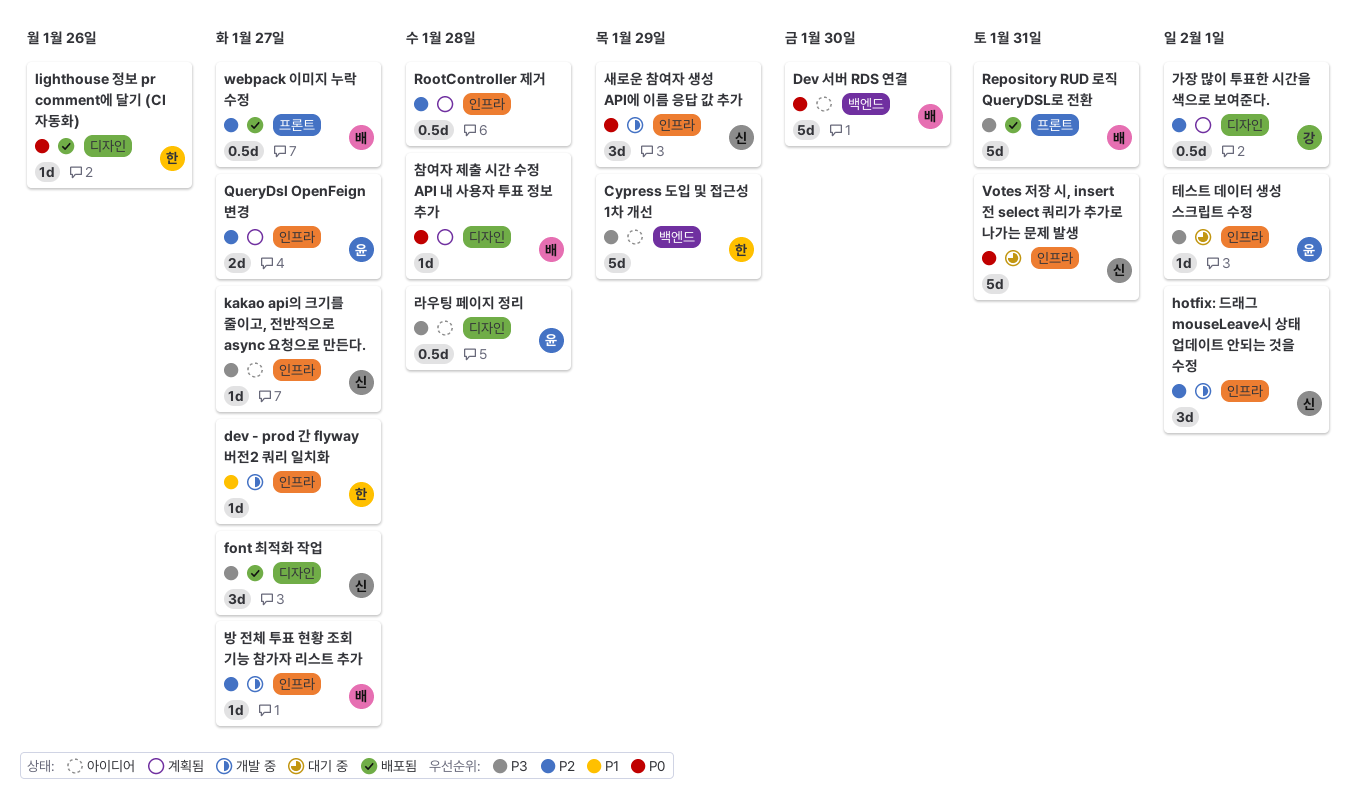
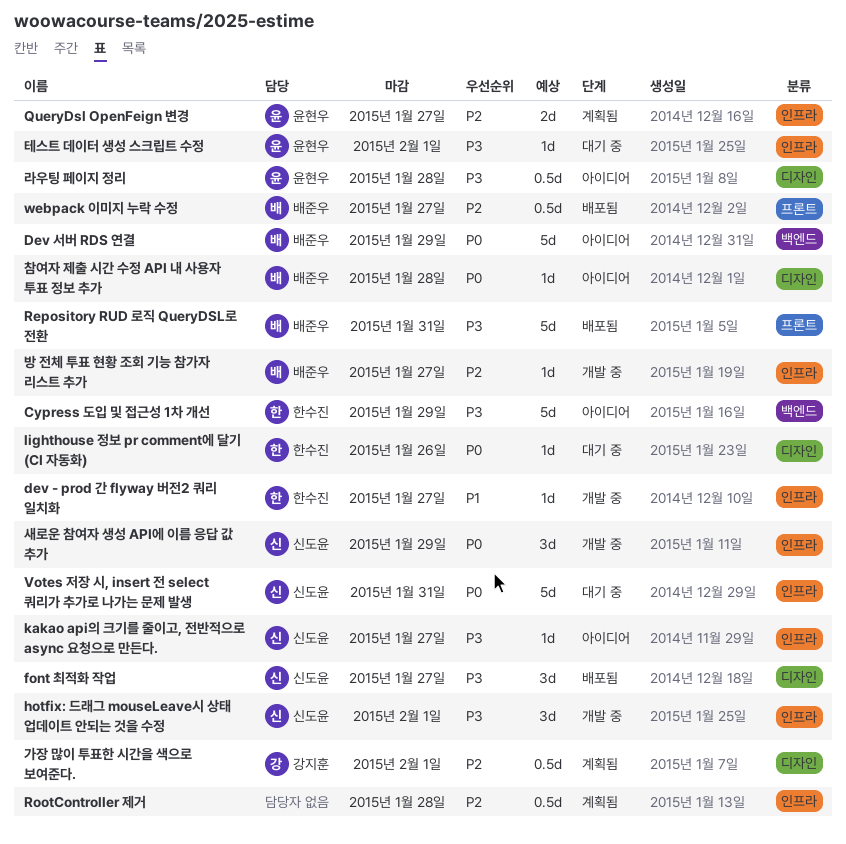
Dev 서버 RDS 연결, due: Jan 30 -> Jan 29
hotfix: 드래그 mouseLeave시 상태 업데이트 안되는 것을 수정, priority: P2 -> P3
lighthouse 정보 pr comment에 달기 (CI 자동화), status: 배포됨 -> 대기 중
참여자 제출 시간 수정 API 내 사용자 투표 정보 추가, status: 계획됨 -> 아이디어

